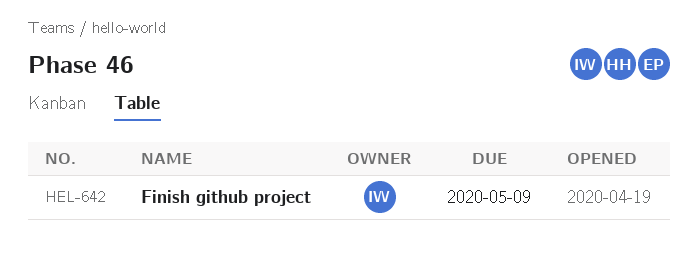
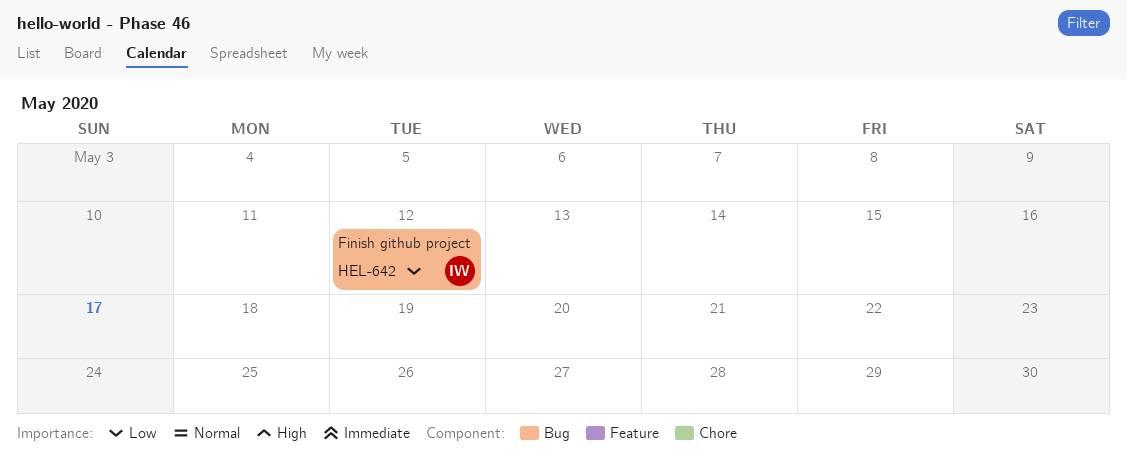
HEL-642, due: May 9 -> May 12

